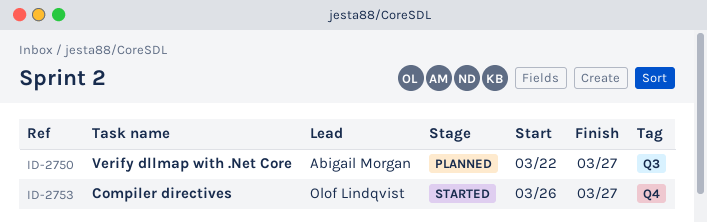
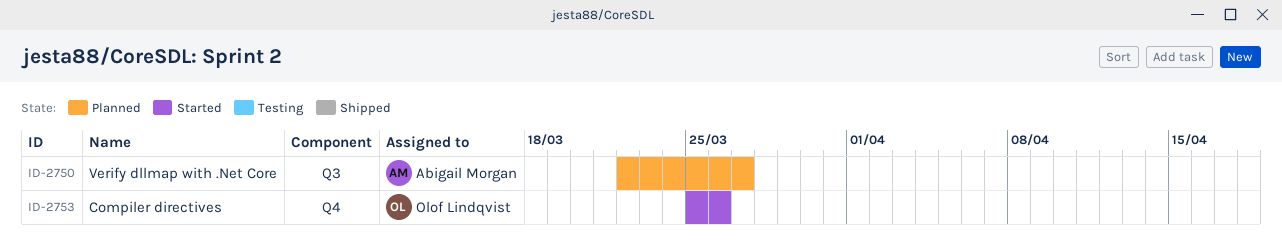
ID-2753, start: Mar 26 -> Mar 25
ID-2753, due: Mar 27 -> Mar 26

